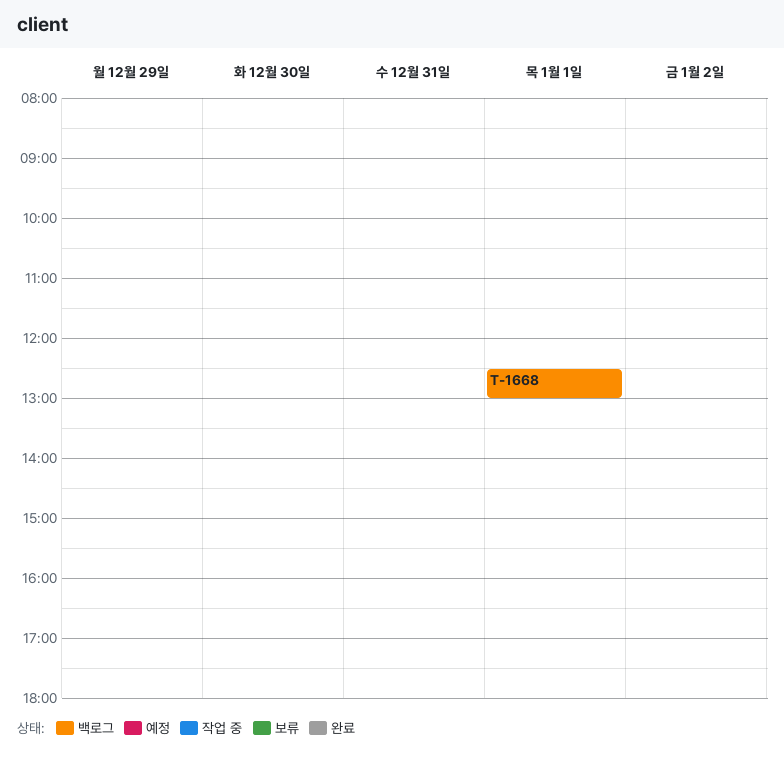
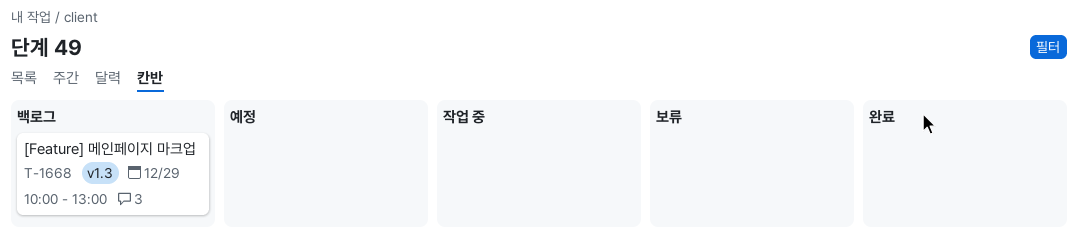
T-1668, day: Jan 1 -> Dec 29
T-1668, begins: 12:30 -> 10:00

